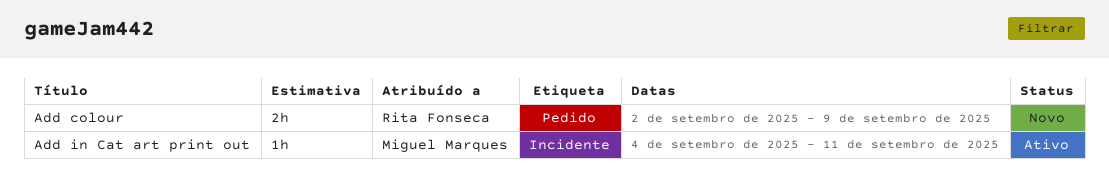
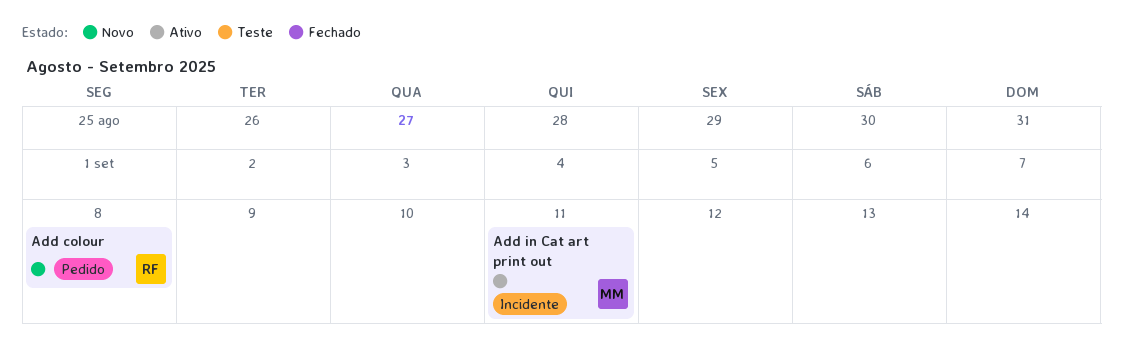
Add colour, due: Sep 9 -> Sep 8

